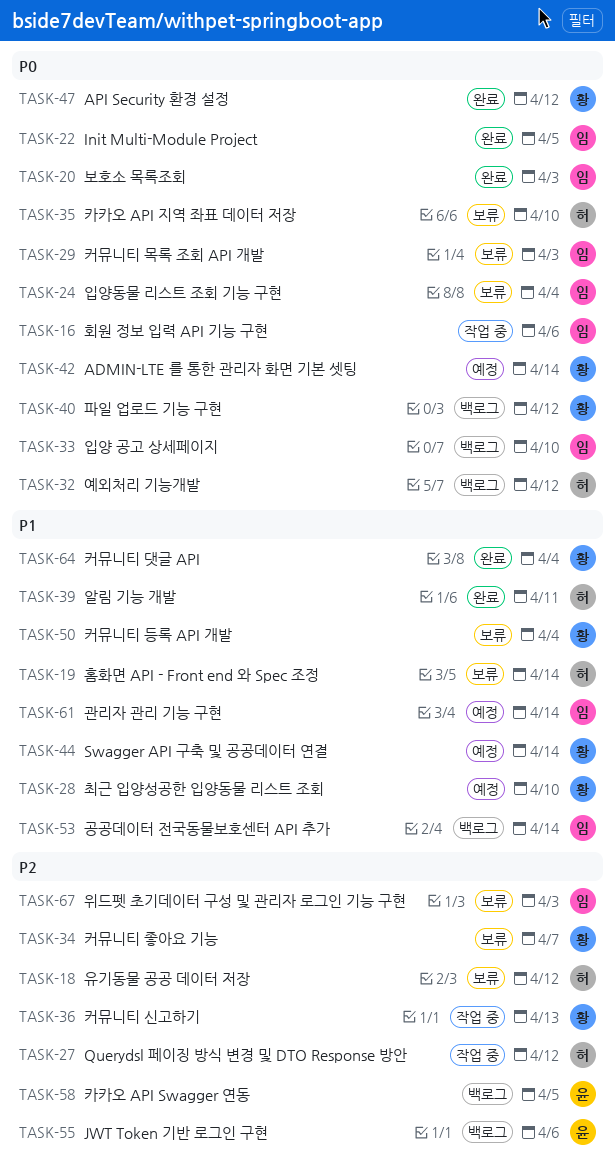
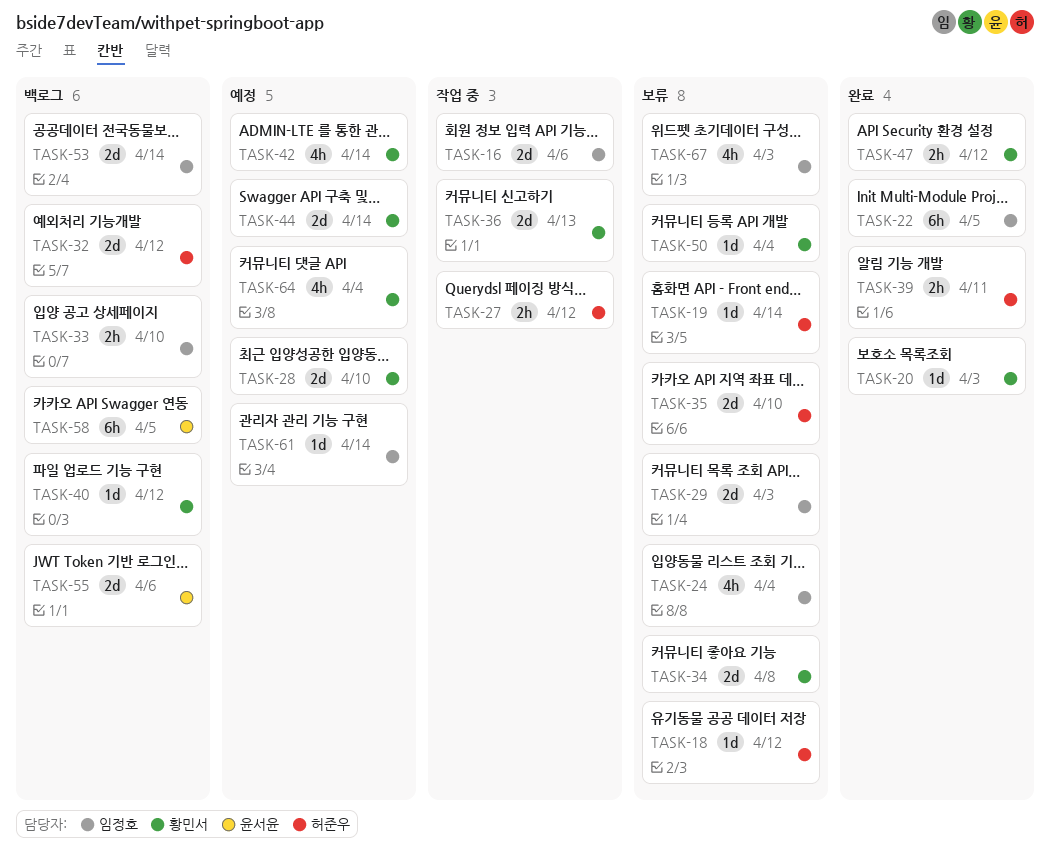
TASK-20, owner: 임정호 -> 황민서
TASK-34, due: Apr 7 -> Apr 8
TASK-64, status: 완료 -> 예정

